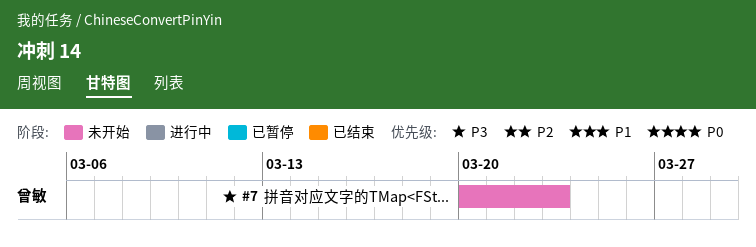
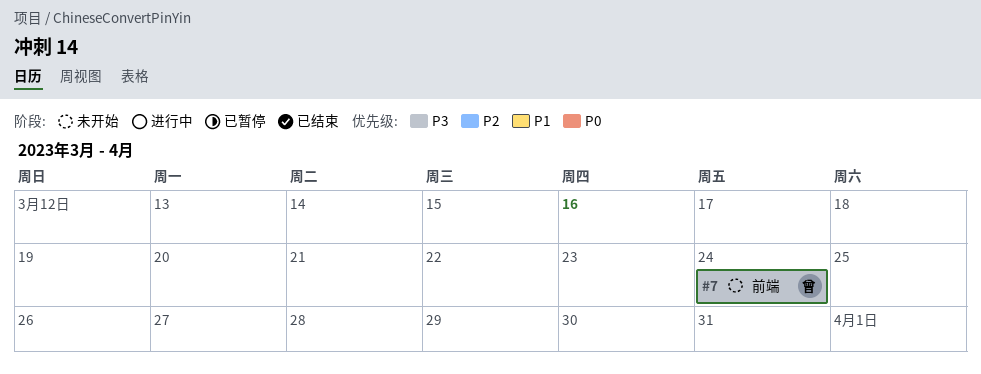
#7, due: Mar 23 -> Mar 24

